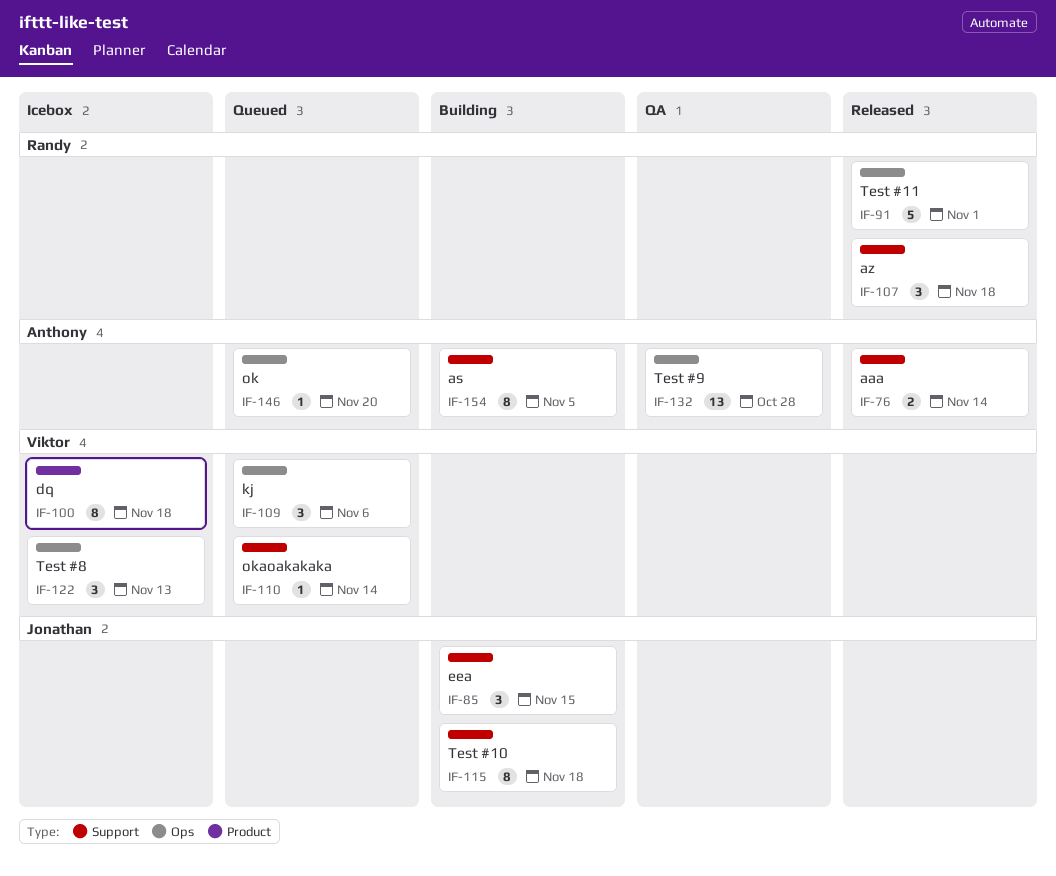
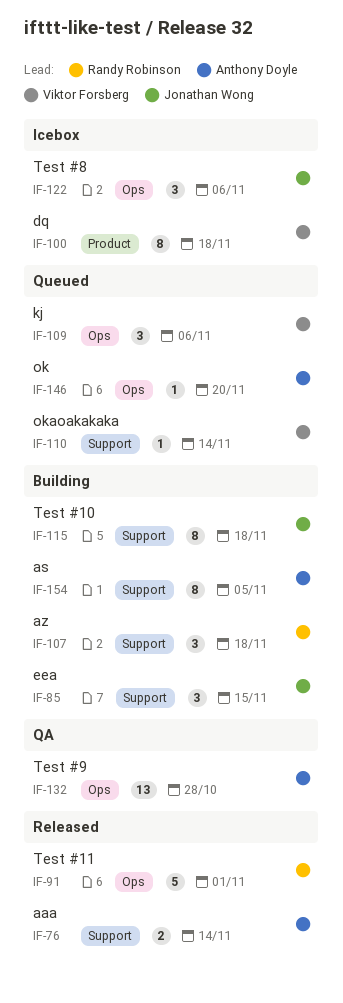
IF-107, status: Released -> Building
IF-122, owner: Viktor Forsberg -> Jonathan Wong
IF-122, due: Nov 13 -> Nov 6

